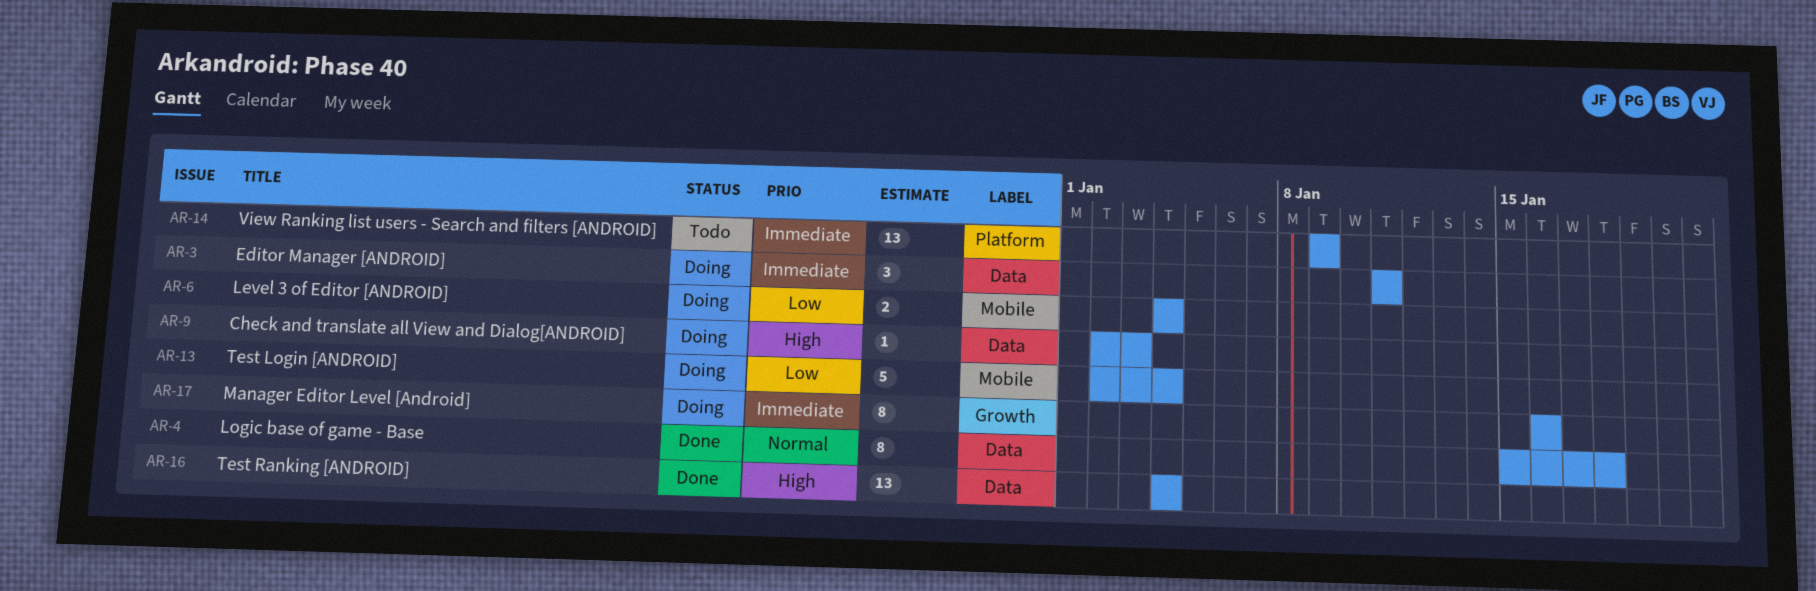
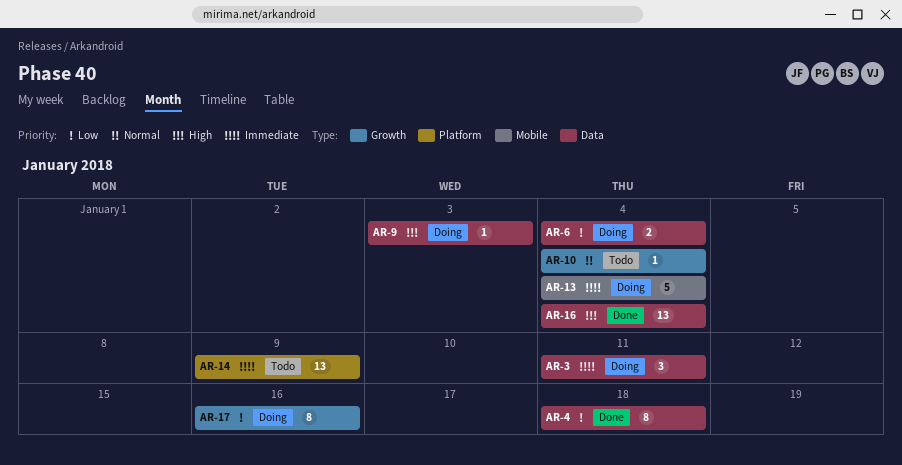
AR-4, priority: Normal -> Low
AR-6, label: Mobile -> Data
AR-10: none -> present
AR-13, priority: Low -> Immediate
AR-17, priority: Immediate -> Low

